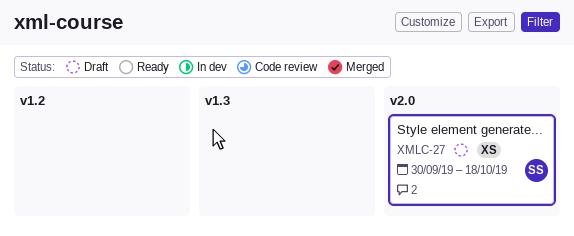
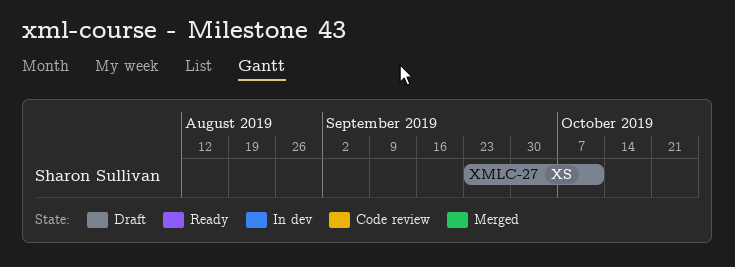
XMLC-27, start: Sep 30 -> Sep 23
XMLC-27, due: Oct 18 -> Oct 11

